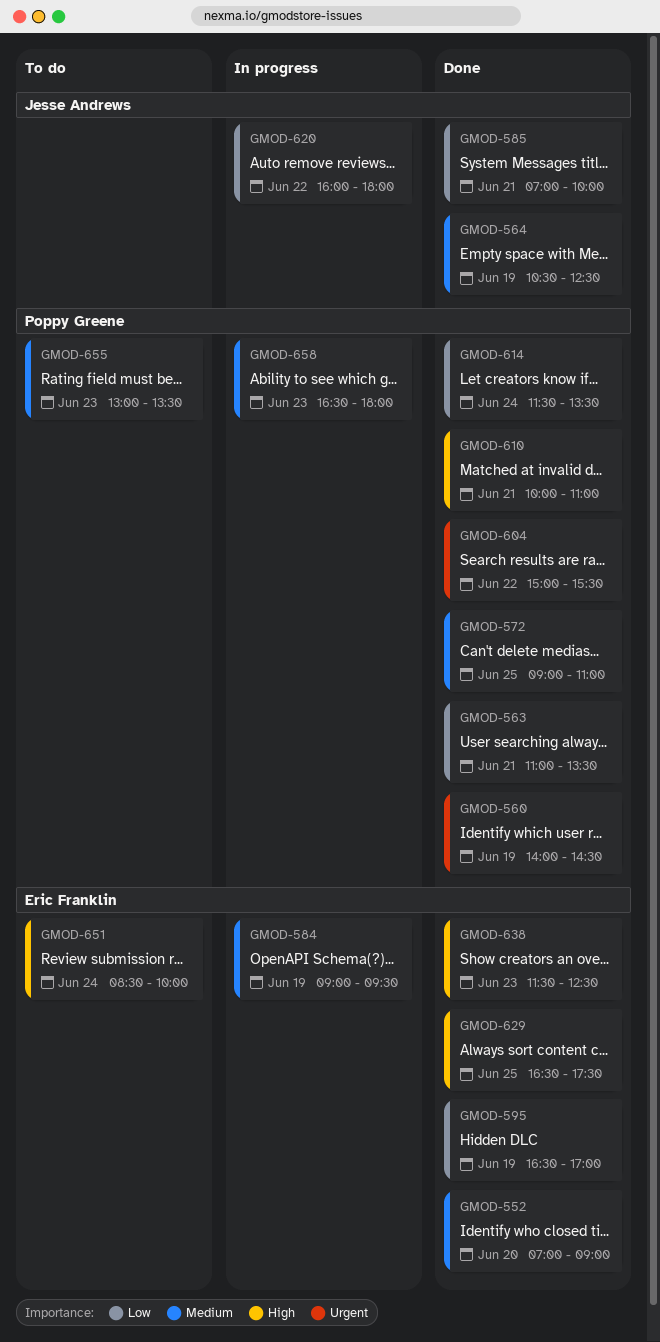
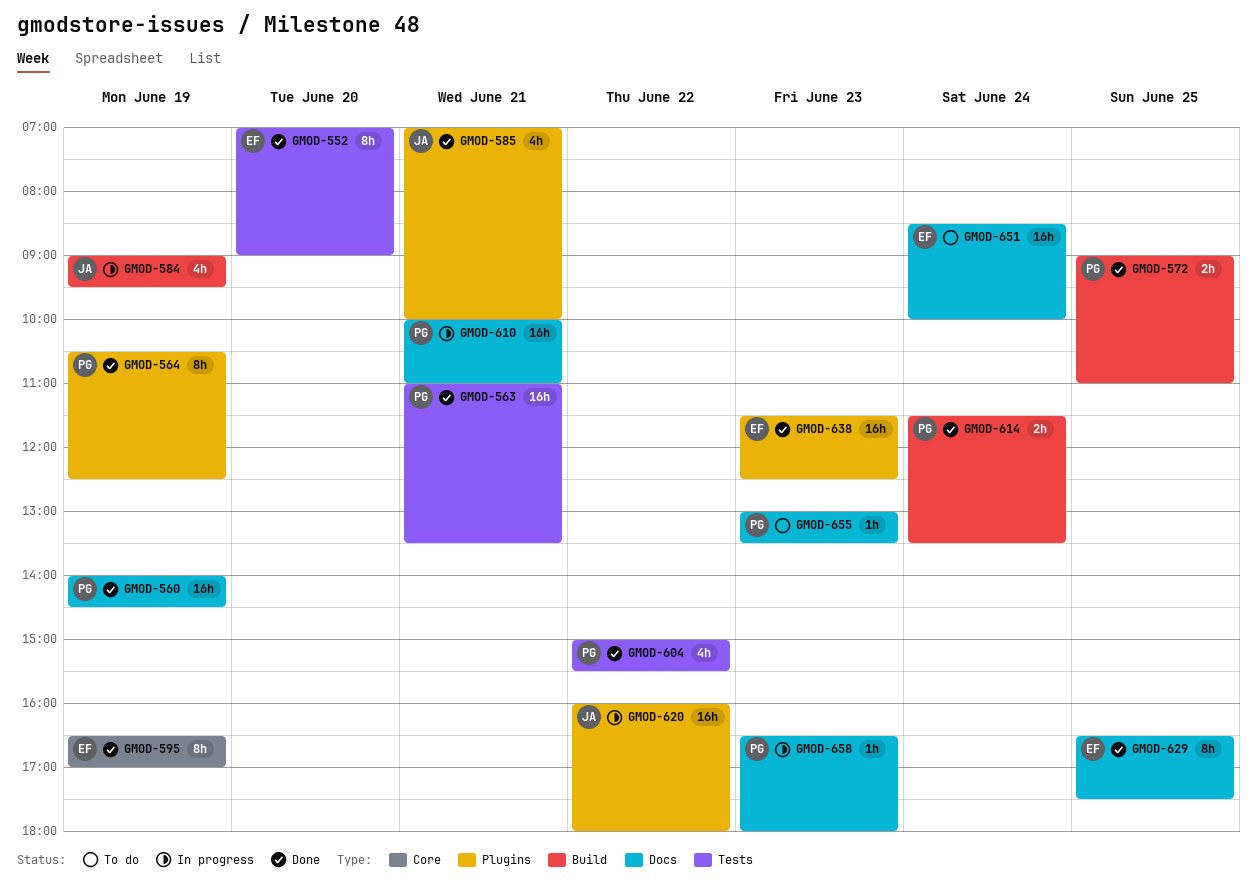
GMOD-564, owner: Jesse Andrews -> Poppy Greene
GMOD-584, owner: Eric Franklin -> Jesse Andrews
GMOD-610, status: Done -> In progress

